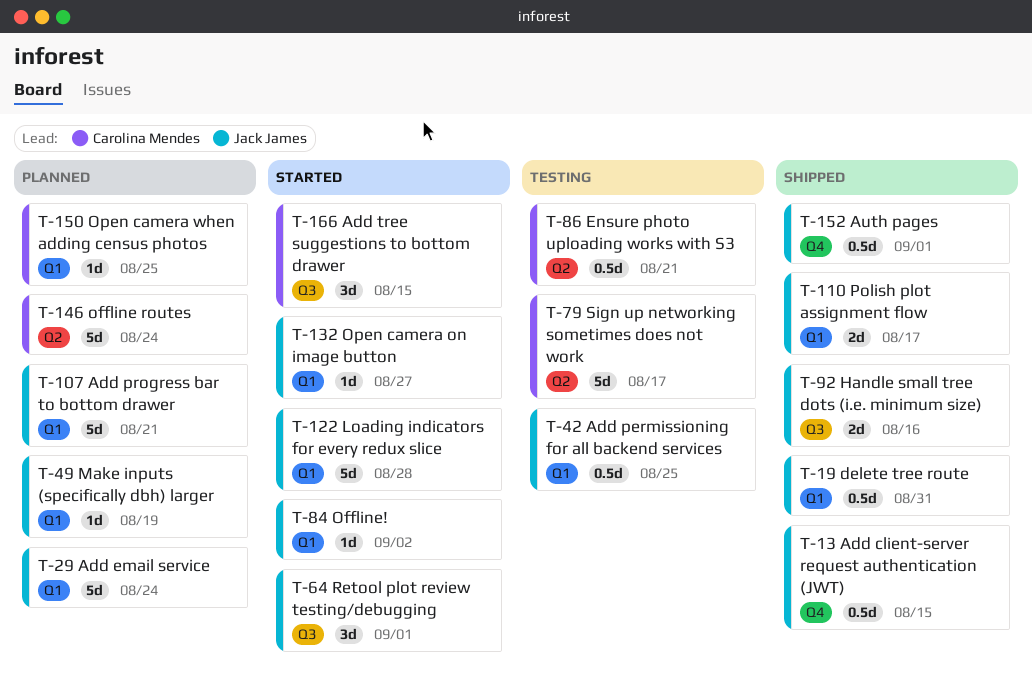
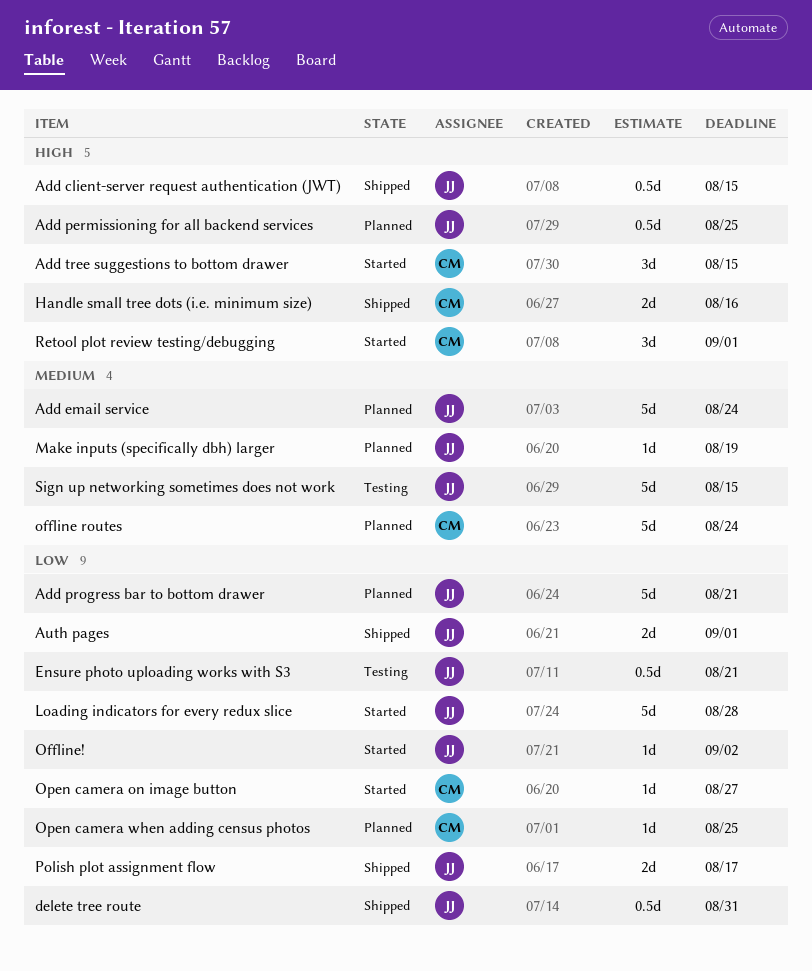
Add permissioning for all backend services, status: Testing -> Planned
Auth pages, estimate: 0.5d -> 2d
Ensure photo uploading works with S3, owner: Carolina Mendes -> Jack James
Handle small tree dots (i.e. minimum size), owner: Jack James -> Carolina Mendes
Open camera on image button, owner: Jack James -> Carolina Mendes
Retool plot review testing/debugging, owner: Jack James -> Carolina Mendes
Sign up networking sometimes does not work, owner: Carolina Mendes -> Jack James
Sign up networking sometimes does not work, due: Aug 17 -> Aug 15

